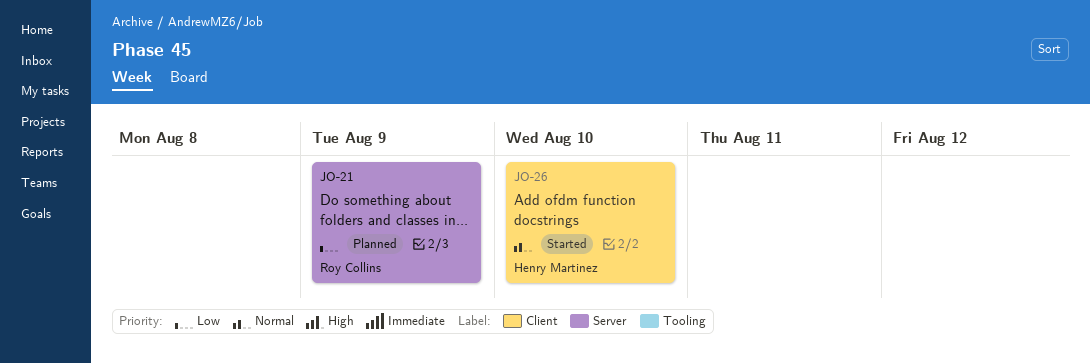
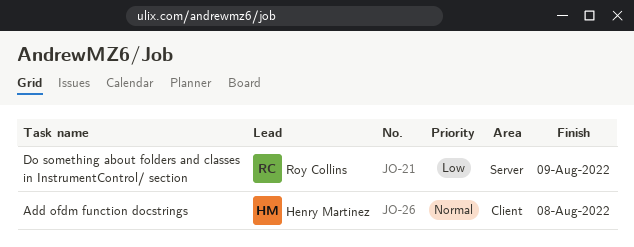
JO-26, due: Aug 10 -> Aug 8

